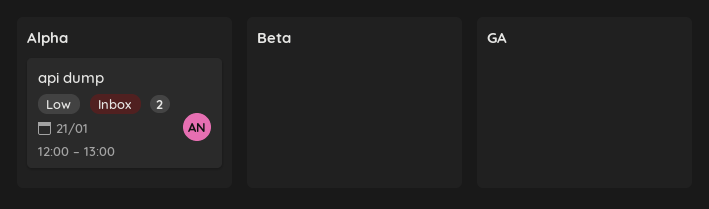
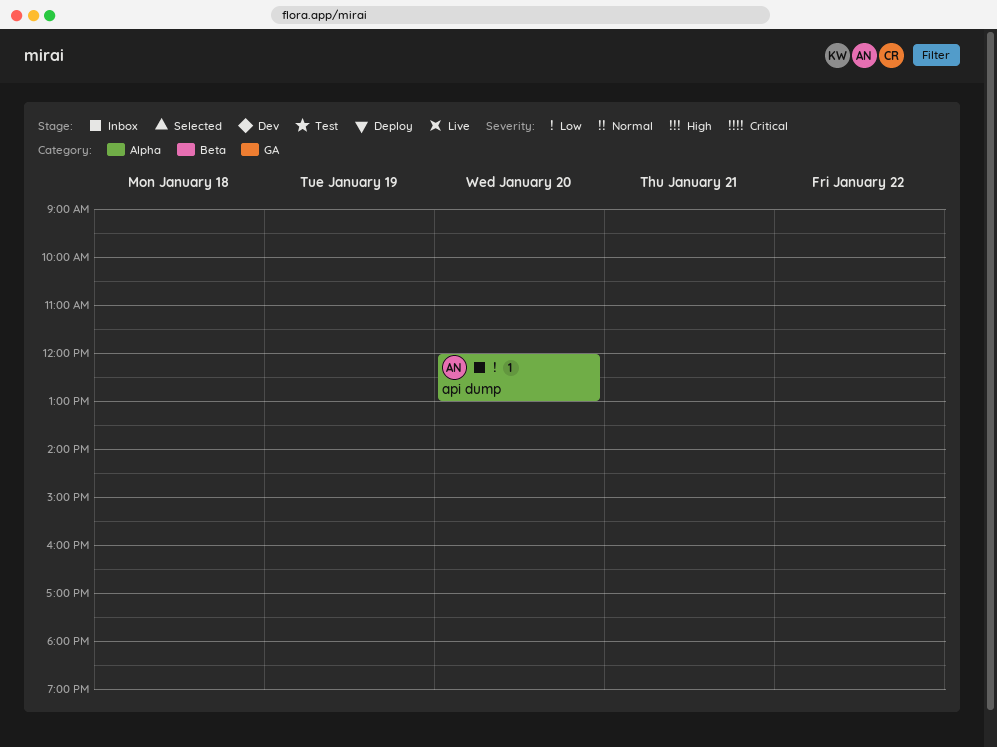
api dump, estimate: 2 -> 1
api dump, day: Jan 21 -> Jan 20

